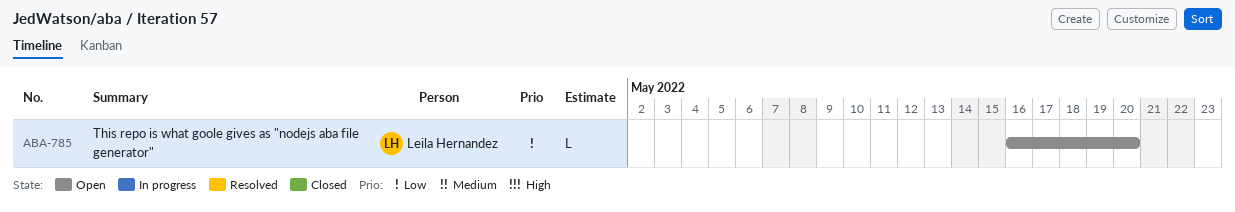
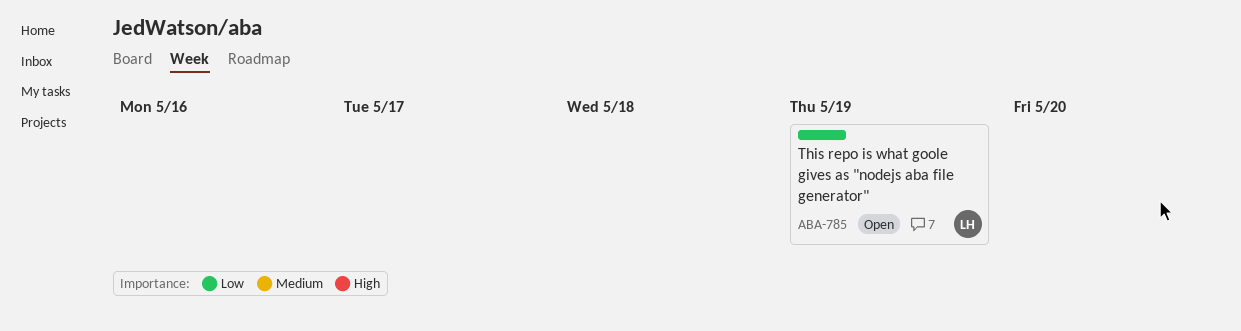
ABA-785, due: May 20 -> May 19

